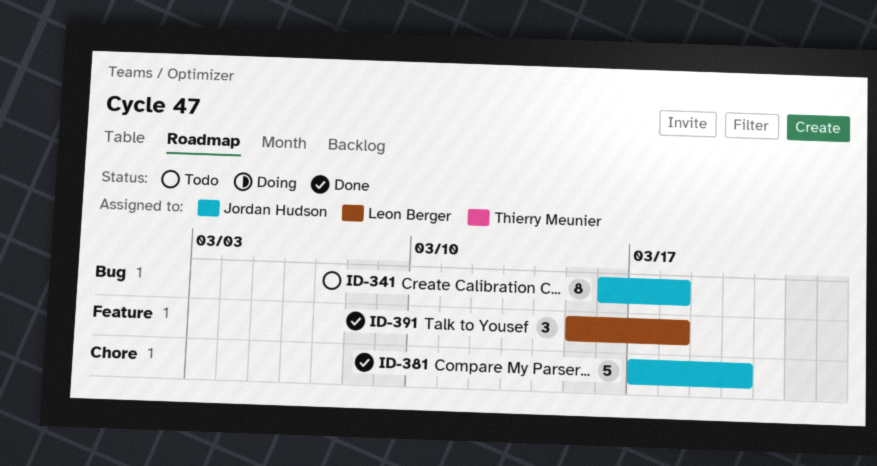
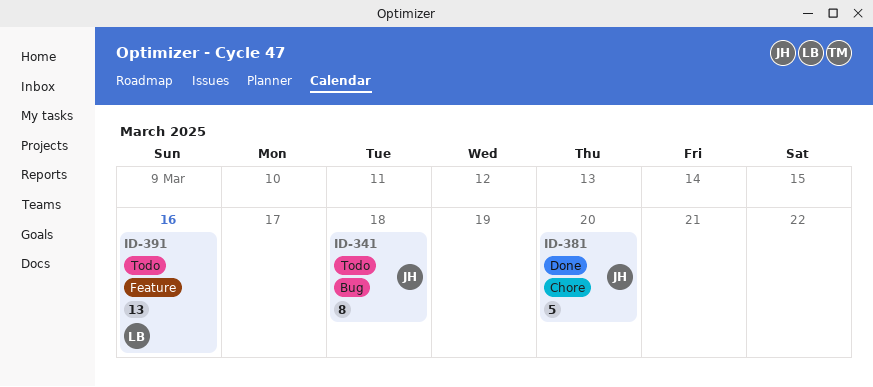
ID-391, status: Done -> Todo
ID-391, estimate: 3 -> 13
ID-391, due: Mar 18 -> Mar 16

